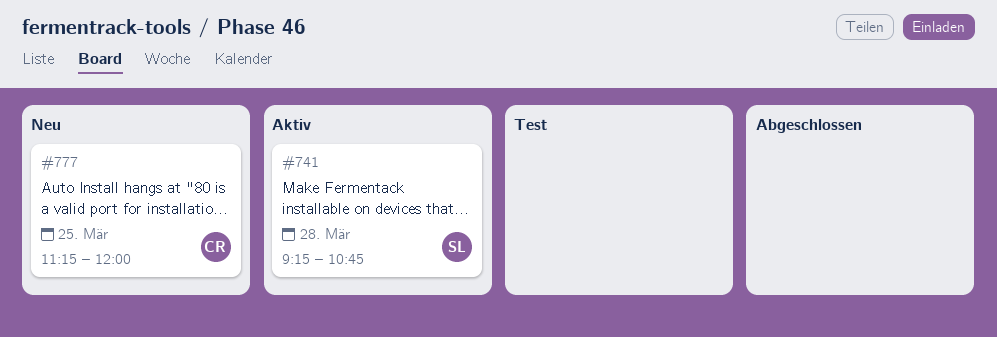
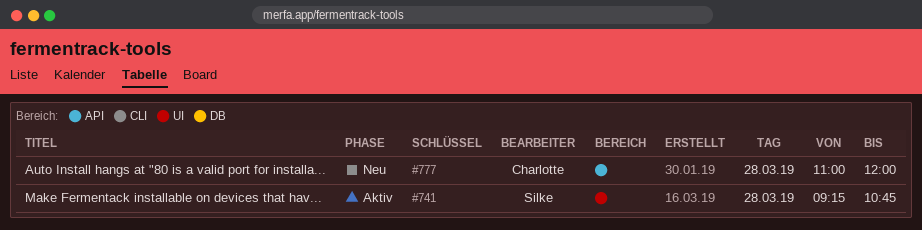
#777, day: Mar 25 -> Mar 28
#777, begins: 11:15 -> 11:00

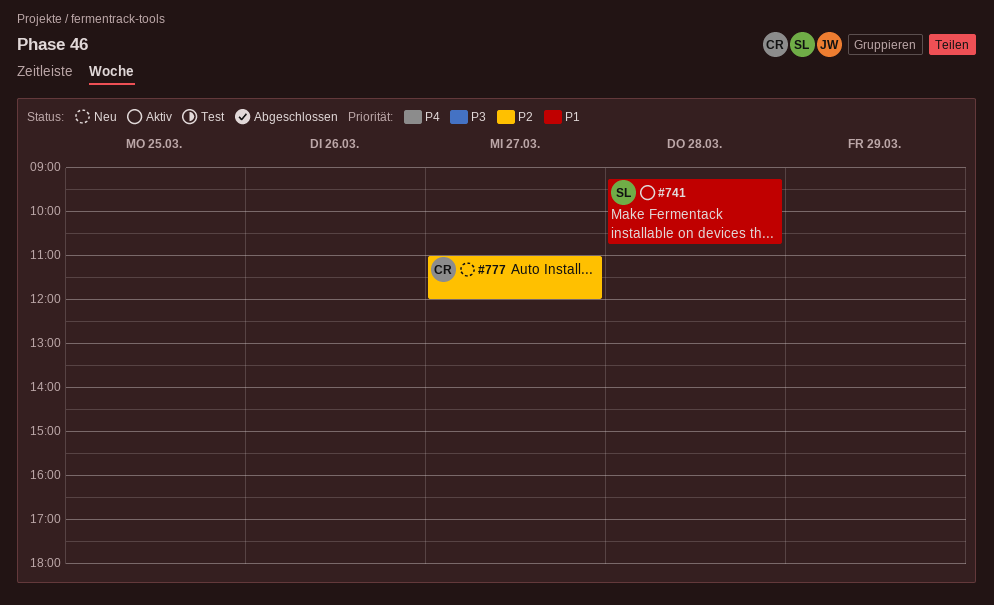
#777, day: Mar 28 -> Mar 27

